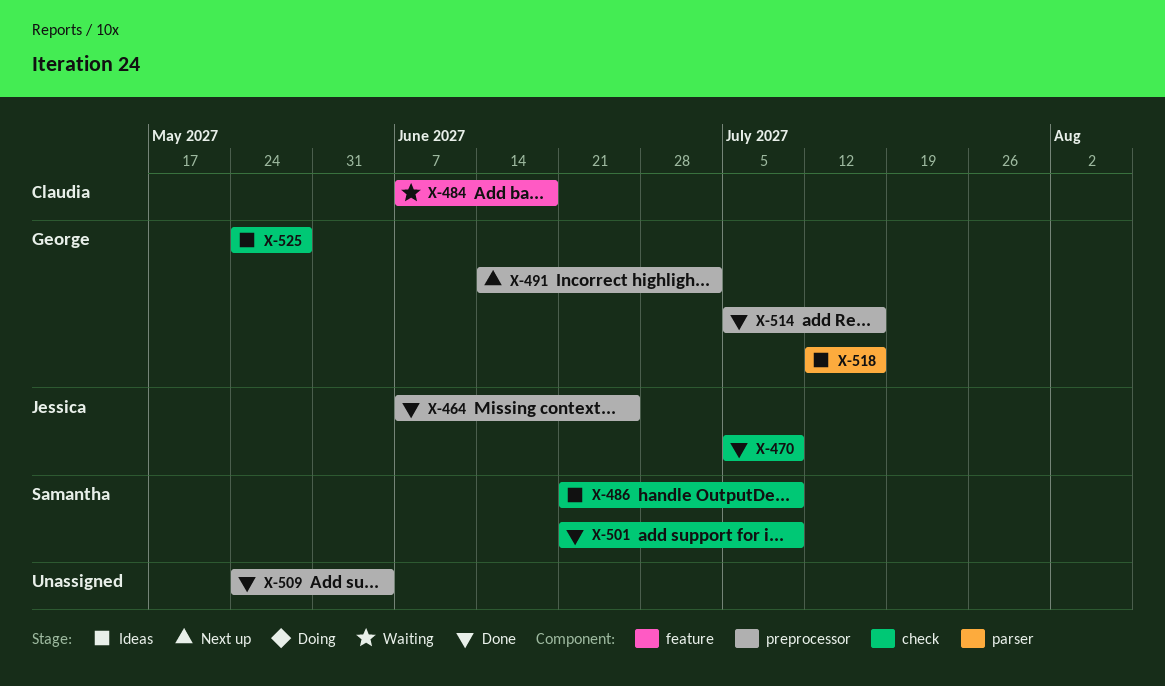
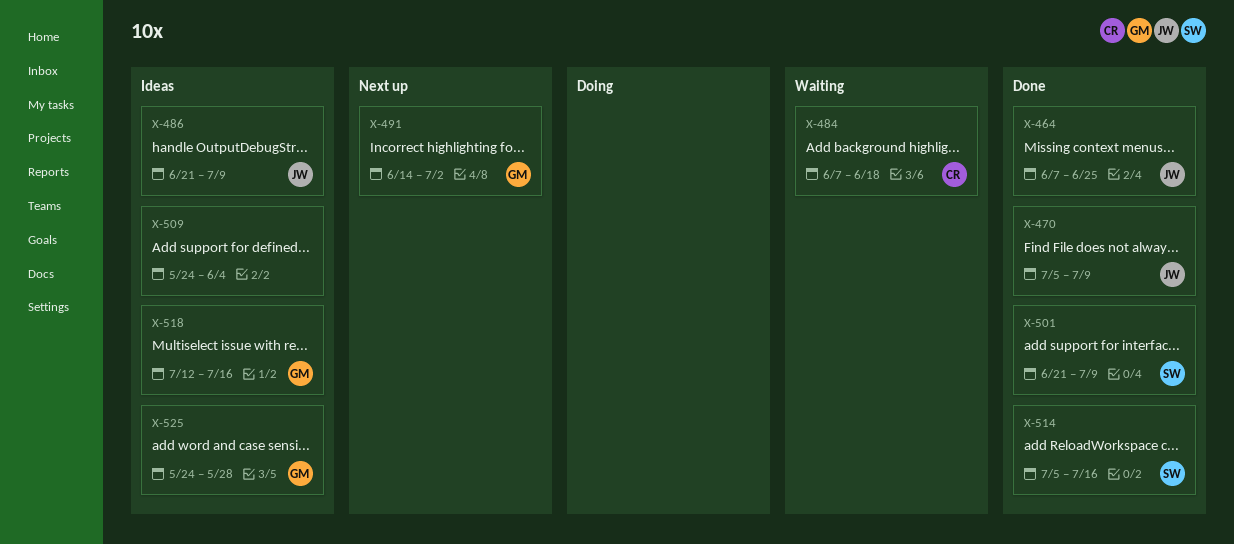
X-486, owner: Samantha -> Jessica
X-509, status: Done -> Ideas
X-514, owner: George -> Samantha

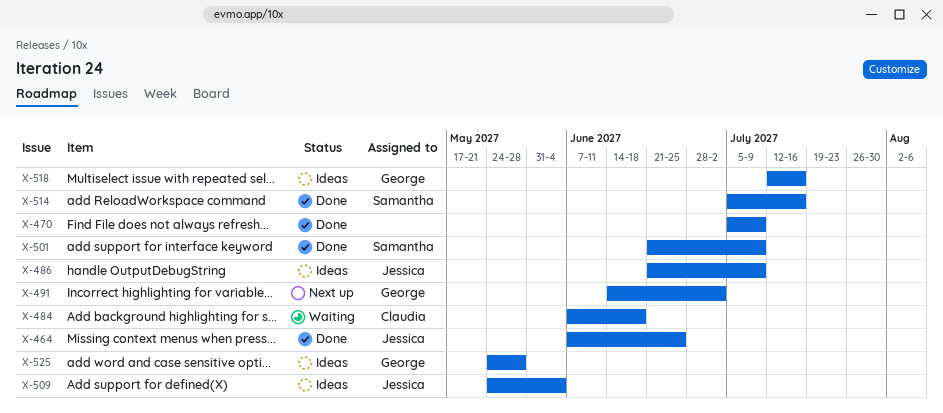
X-470, owner: Jessica -> none
X-509, owner: none -> Jessica

